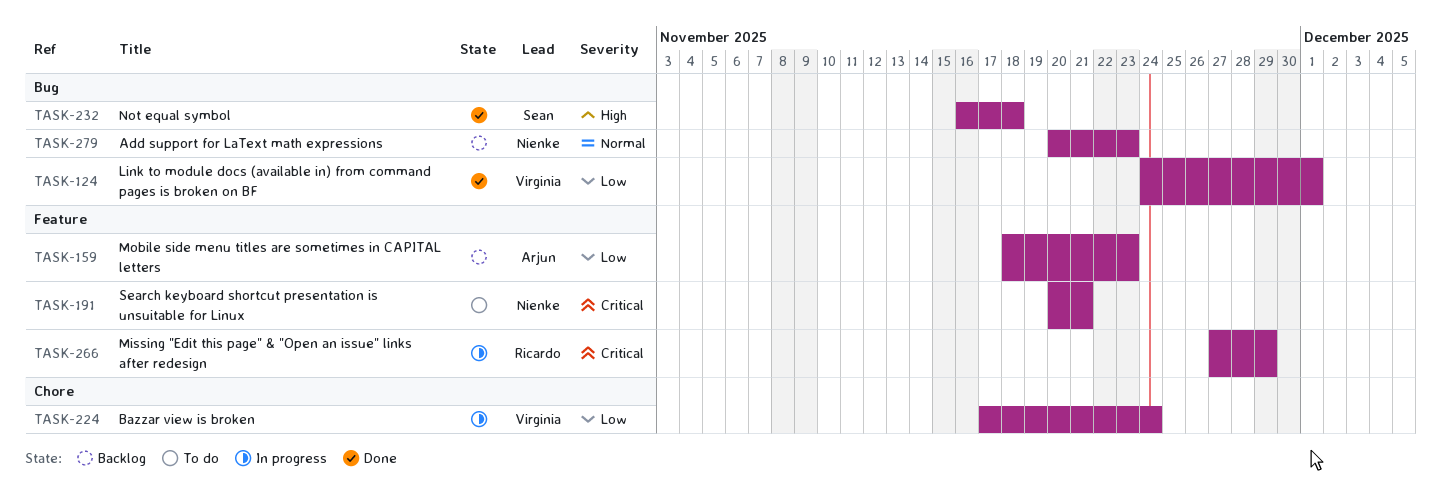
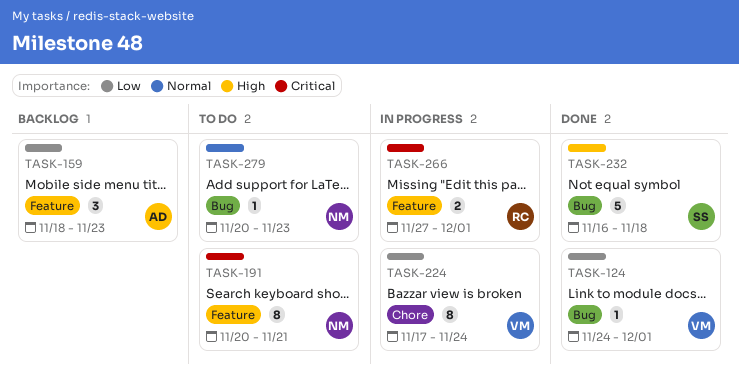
TASK-266, due: Nov 29 -> Dec 1
TASK-279, status: Backlog -> To do

